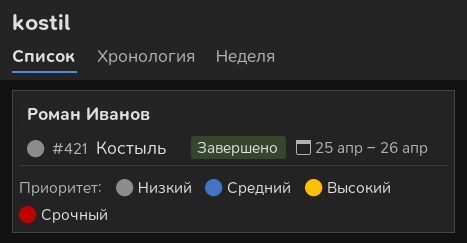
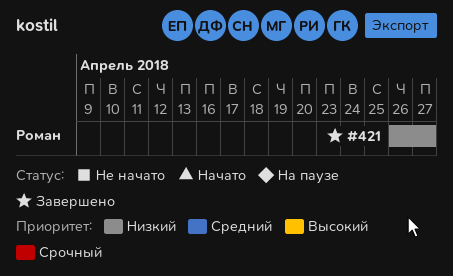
#421, start: Apr 25 -> Apr 26
#421, due: Apr 26 -> Apr 27

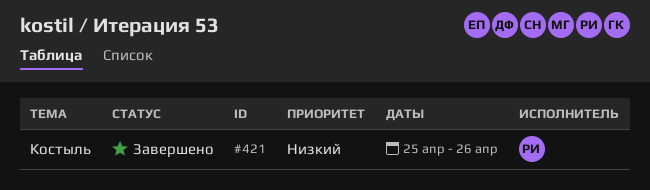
#421, start: Apr 26 -> Apr 25
#421, due: Apr 27 -> Apr 26

